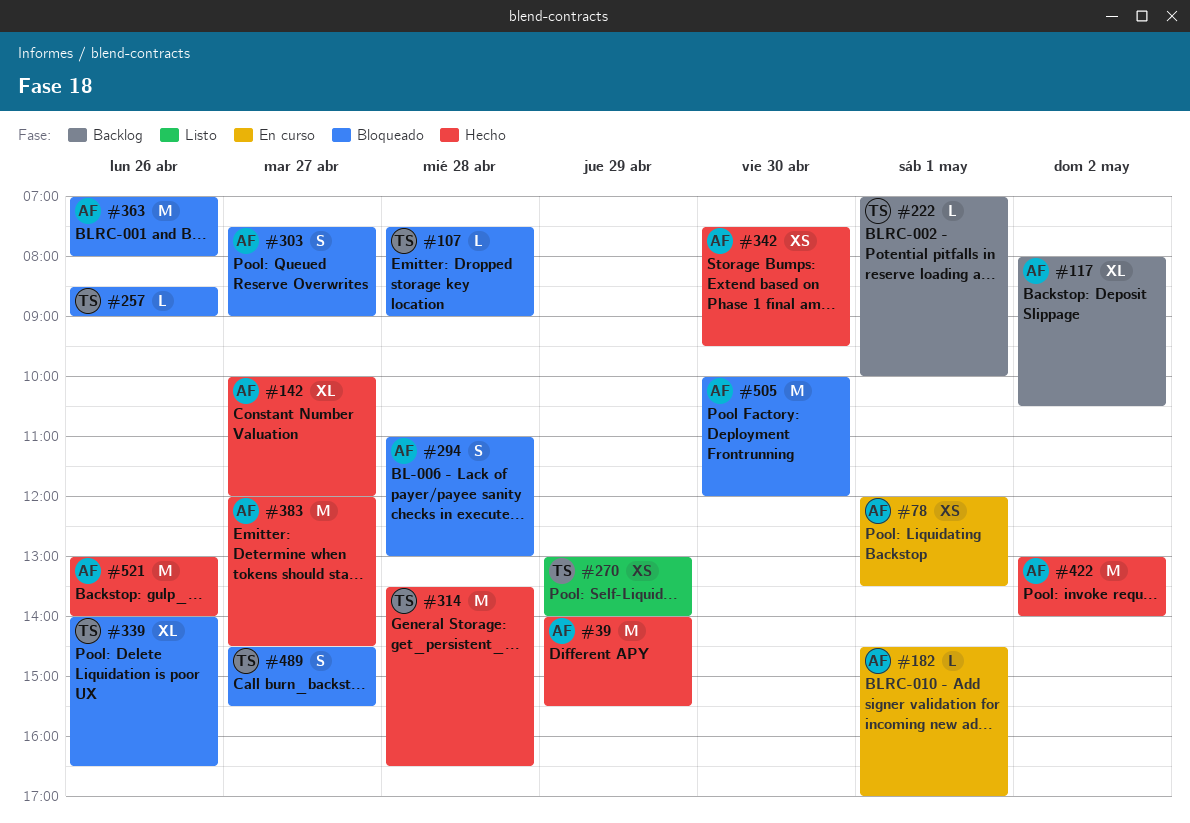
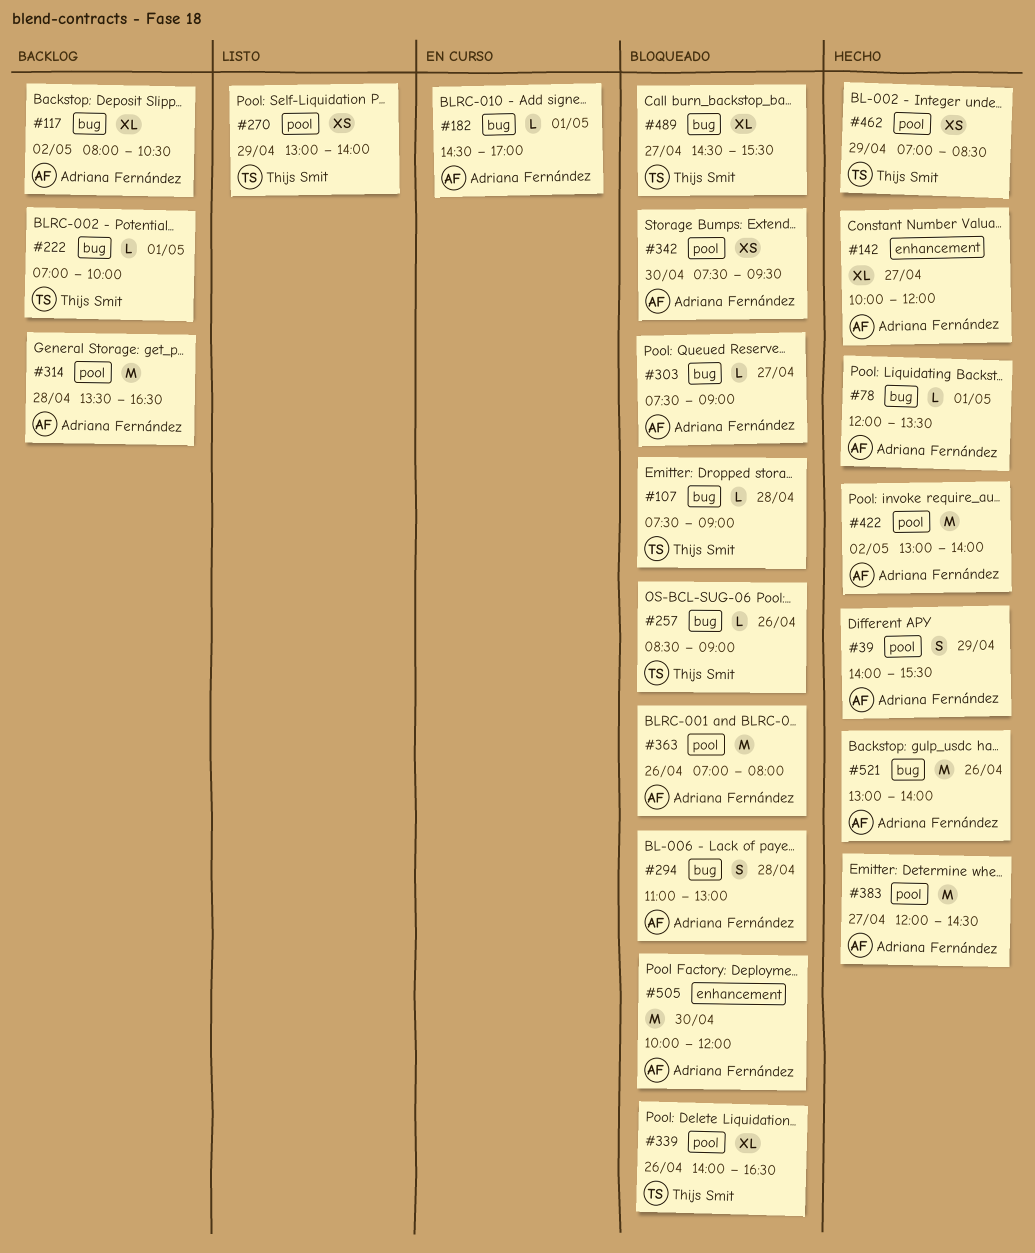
#39, estimate: M -> S
#78, status: En curso -> Hecho
#78, estimate: XS -> L
#303, estimate: S -> L
#314, status: Hecho -> Backlog
#314, owner: Thijs Smit -> Adriana Fernández
#342, status: Hecho -> Bloqueado
#462: none -> present
#489, estimate: S -> XL

